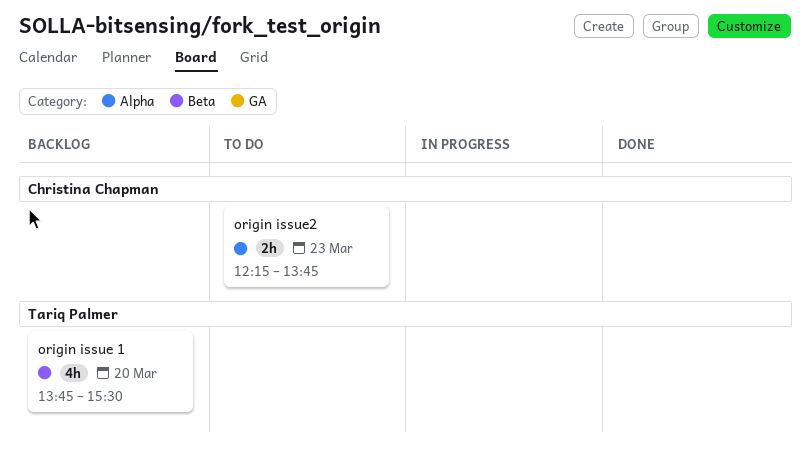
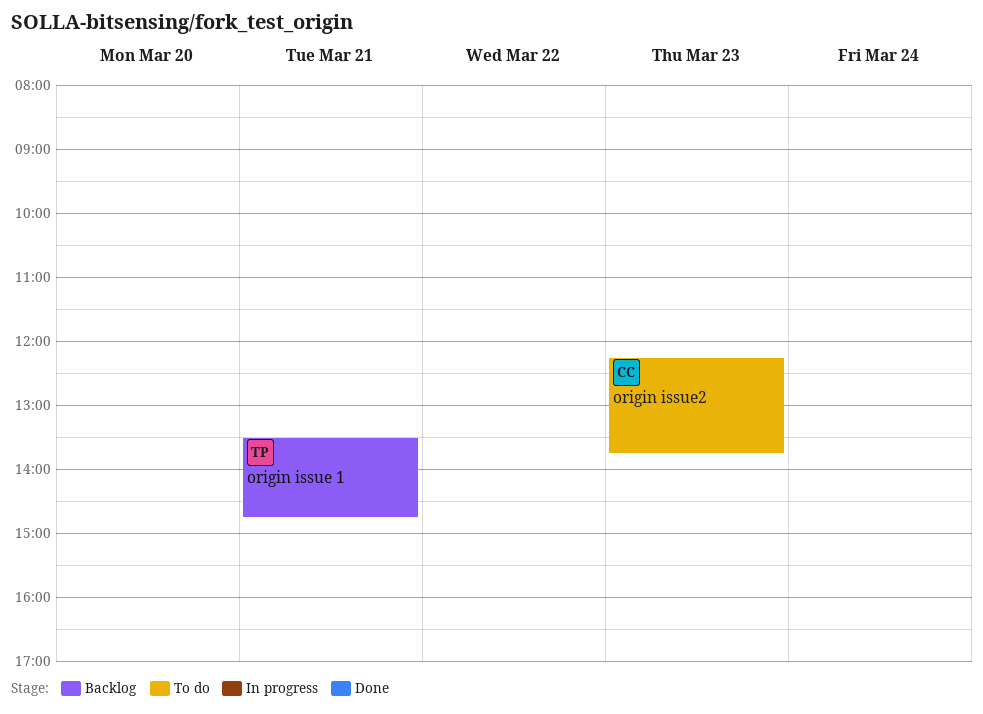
origin issue 1, day: Mar 20 -> Mar 21
origin issue 1, begins: 13:45 -> 13:30
origin issue 1, ends: 15:30 -> 14:45

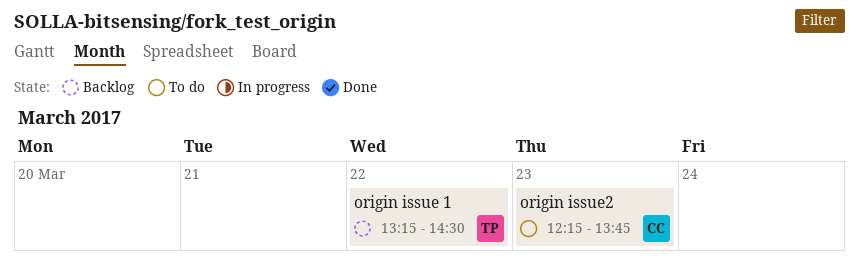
origin issue 1, day: Mar 21 -> Mar 22
origin issue 1, begins: 13:30 -> 13:15
origin issue 1, ends: 14:45 -> 14:30

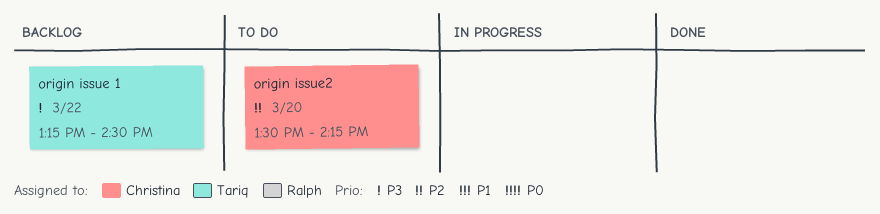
origin issue2, day: Mar 23 -> Mar 20
origin issue2, begins: 12:15 -> 13:30
origin issue2, ends: 13:45 -> 14:15

